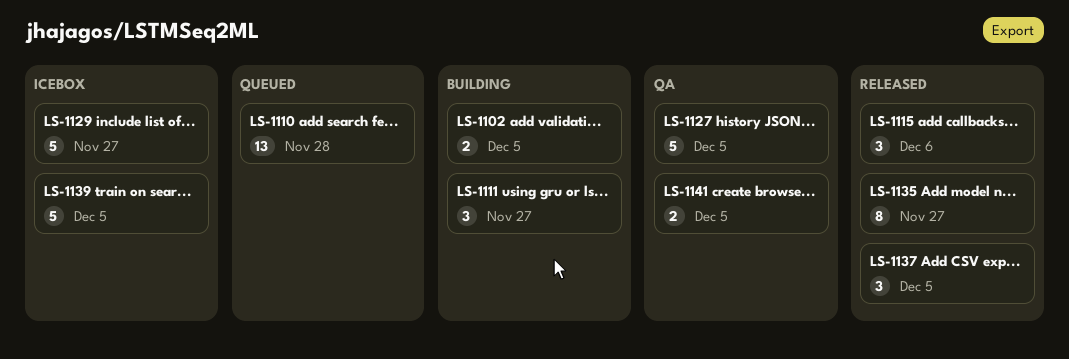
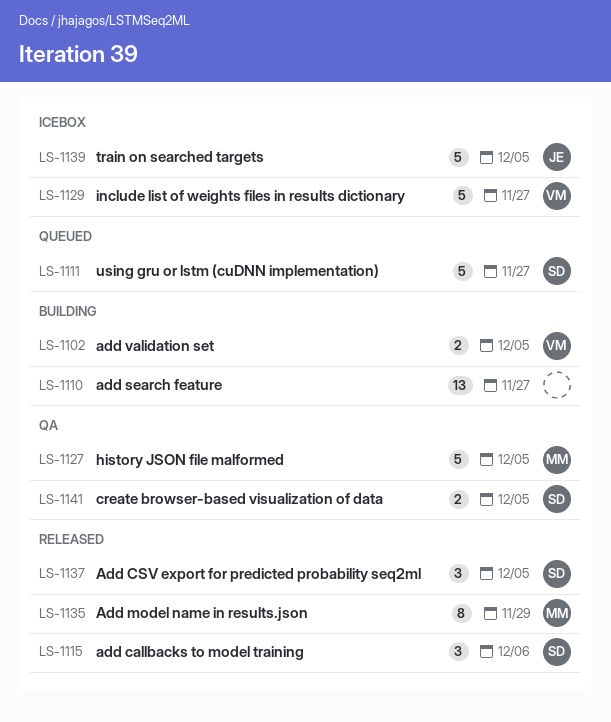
LS-1110, status: Queued -> Building
LS-1110, due: Nov 28 -> Nov 27
LS-1111, status: Building -> Queued
LS-1111, estimate: 3 -> 5
LS-1135, due: Nov 27 -> Nov 29

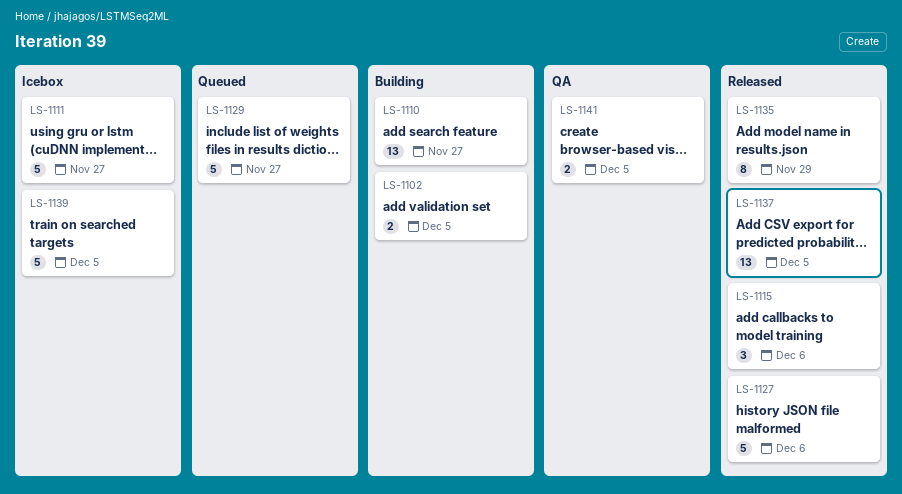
LS-1111, status: Queued -> Icebox
LS-1127, status: QA -> Released
LS-1127, due: Dec 5 -> Dec 6
LS-1129, status: Icebox -> Queued
LS-1137, estimate: 3 -> 13

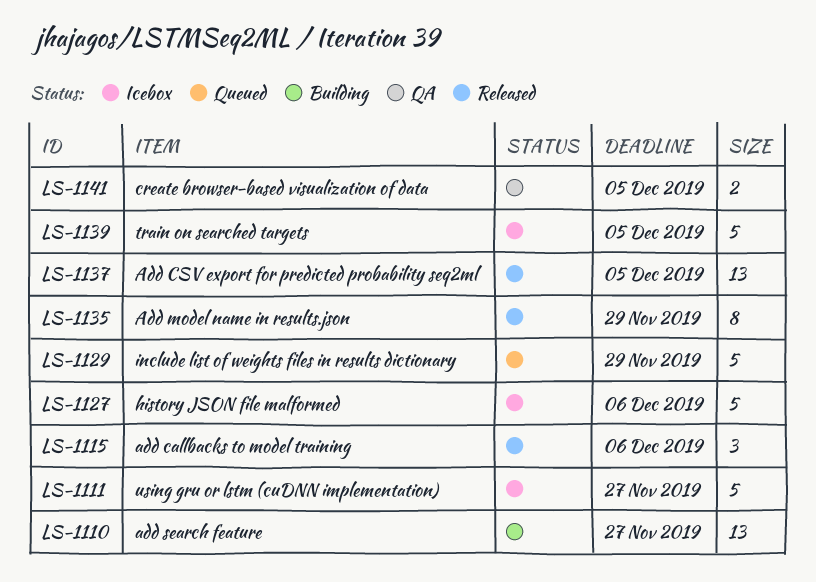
LS-1102: present -> none
LS-1127, status: Released -> Icebox
LS-1129, due: Nov 27 -> Nov 29

